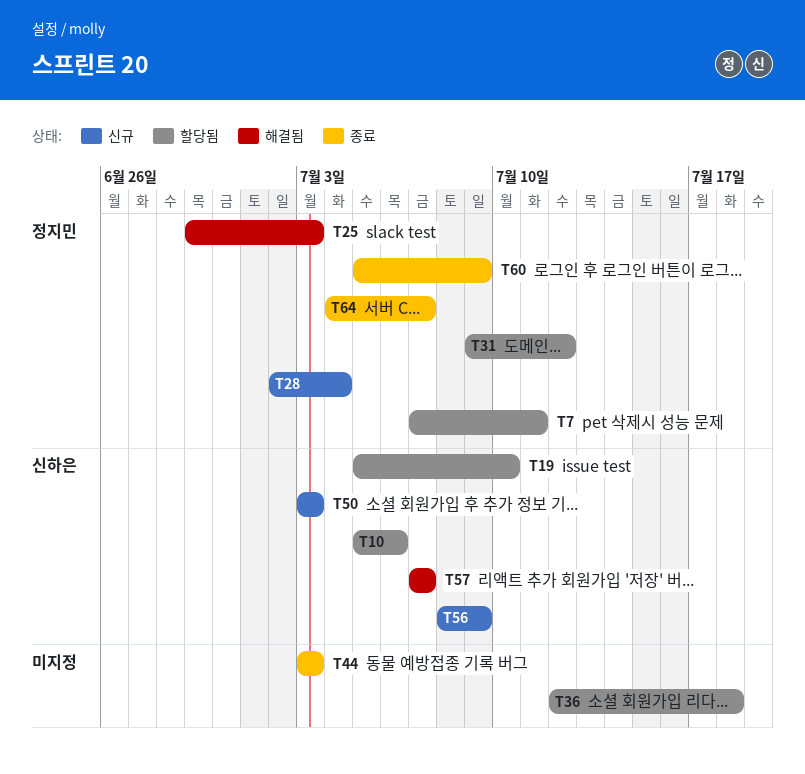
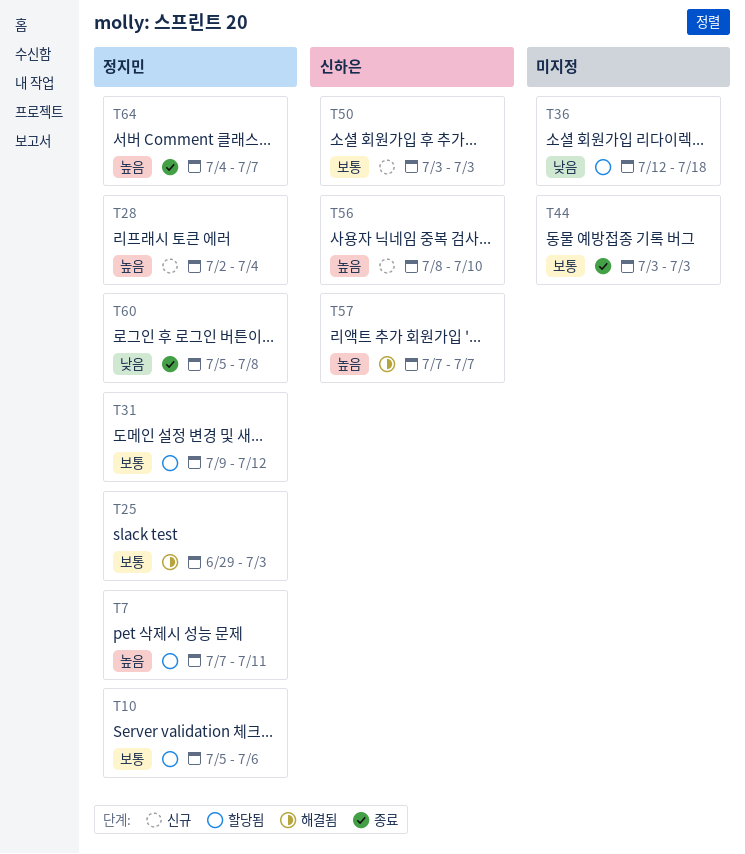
T10, owner: 신하은 -> 정지민
T19: present -> none
T56, due: Jul 9 -> Jul 10
T60, due: Jul 9 -> Jul 8

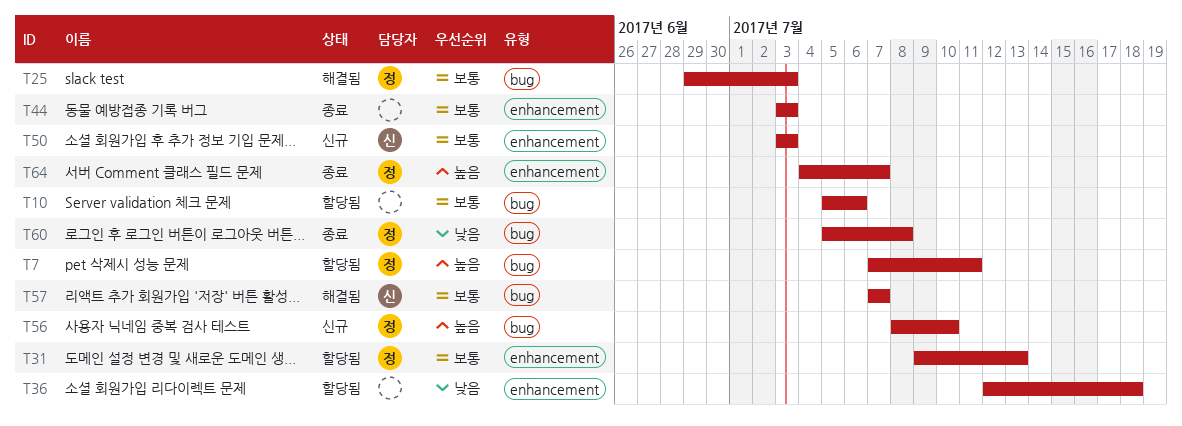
T10, owner: 정지민 -> none
T28: present -> none
T31, due: Jul 12 -> Jul 13
T56, owner: 신하은 -> 정지민
T57, priority: 높음 -> 보통

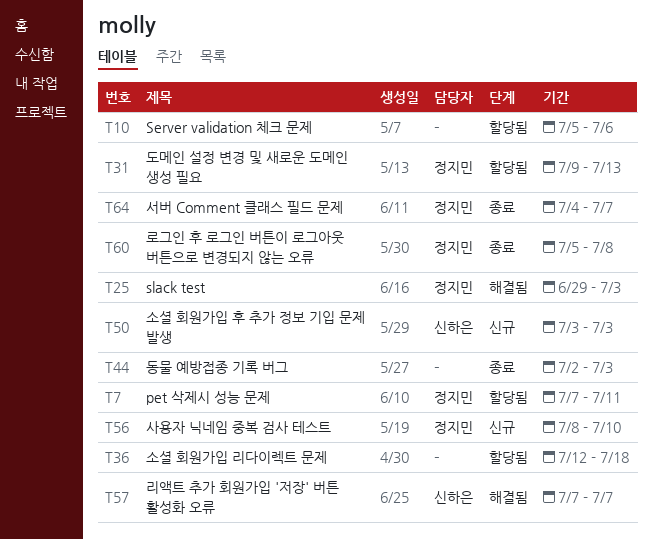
T44, start: Jul 3 -> Jul 2

